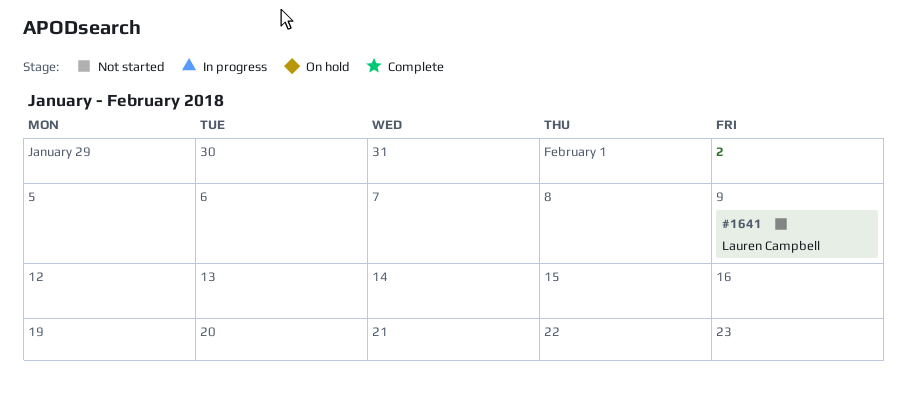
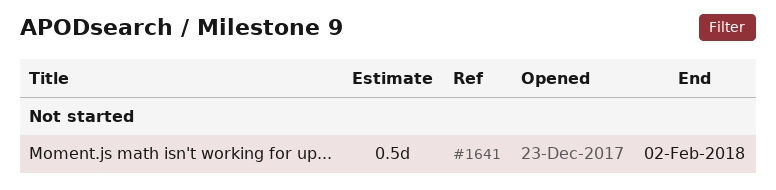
#1641, due: Feb 9 -> Feb 2

